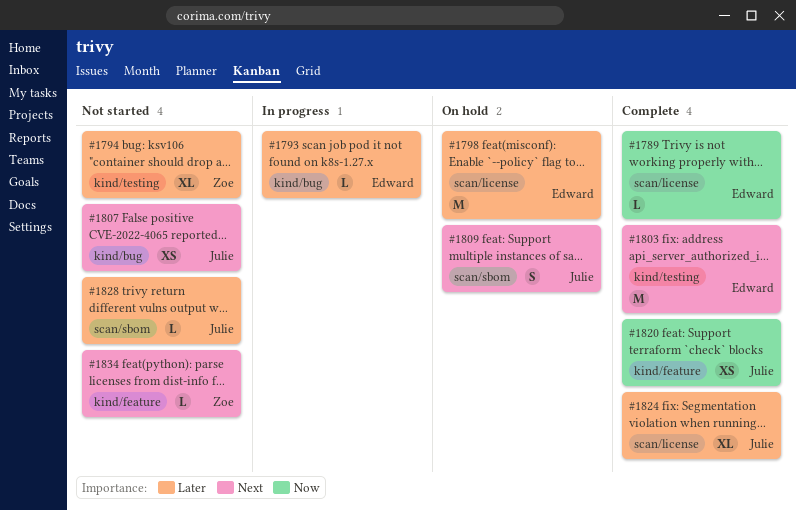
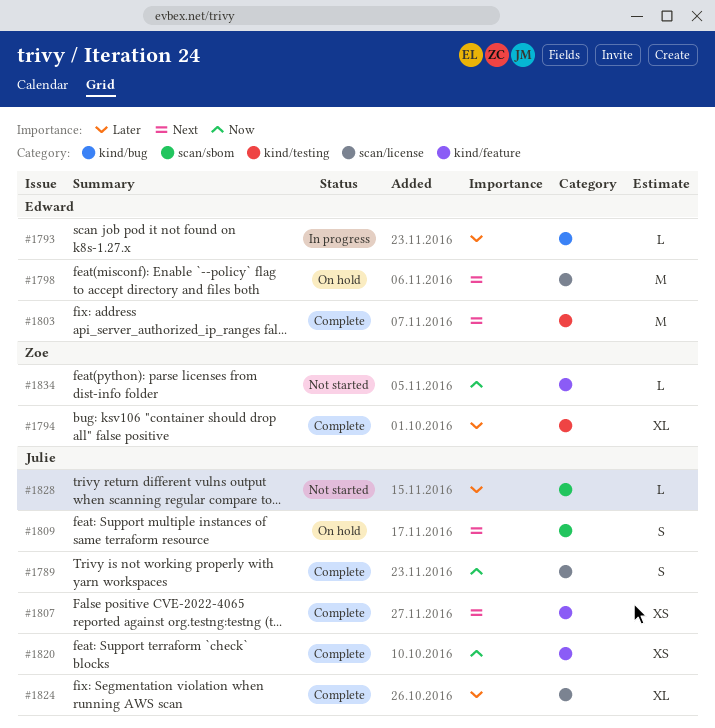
#1789, owner: Edward -> Julie
#1789, estimate: L -> S
#1794, status: Not started -> Complete
#1798, priority: Later -> Next
#1807, status: Not started -> Complete
#1807, label: kind/bug -> kind/feature
#1834, priority: Next -> Now

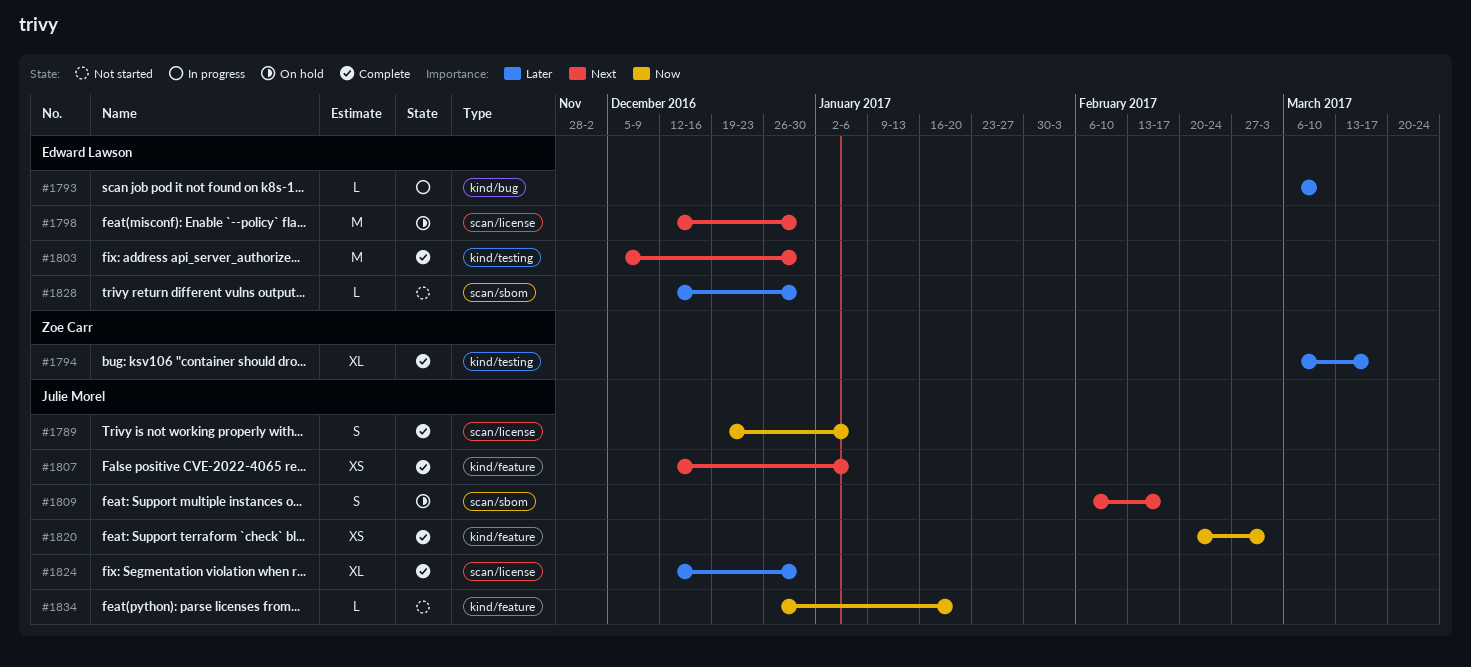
#1828, owner: Julie Morel -> Edward Lawson
#1834, owner: Zoe Carr -> Julie Morel

